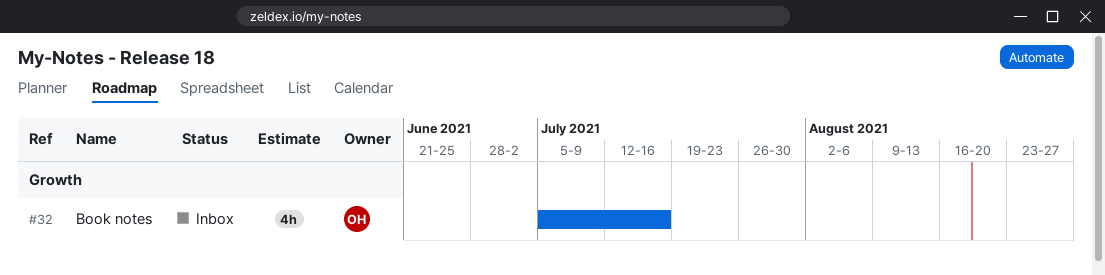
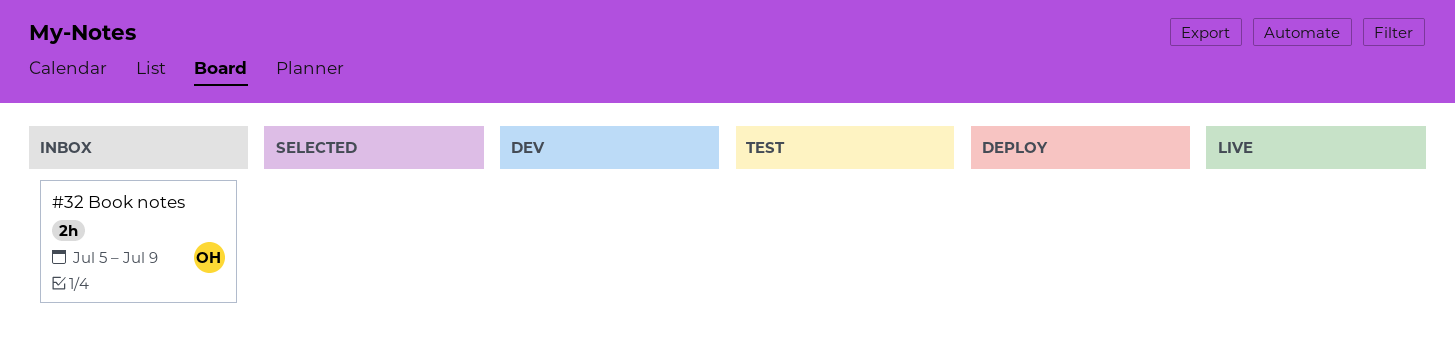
#32, estimate: 4h -> 2h
#32, due: Jul 16 -> Jul 9

